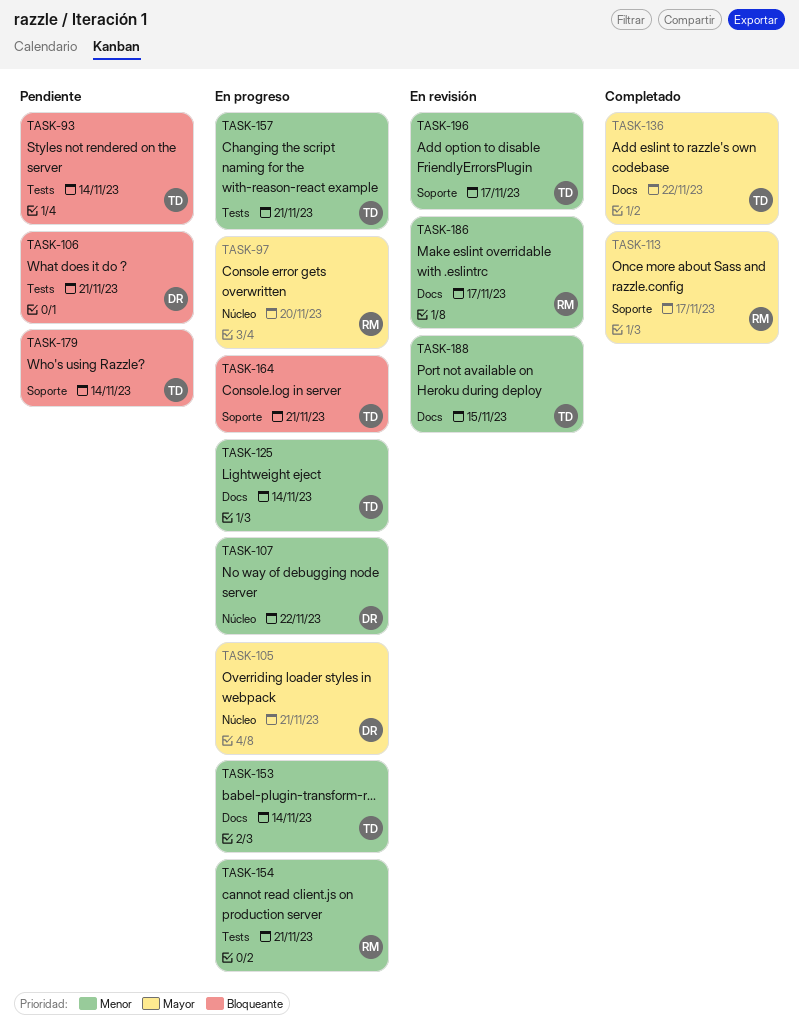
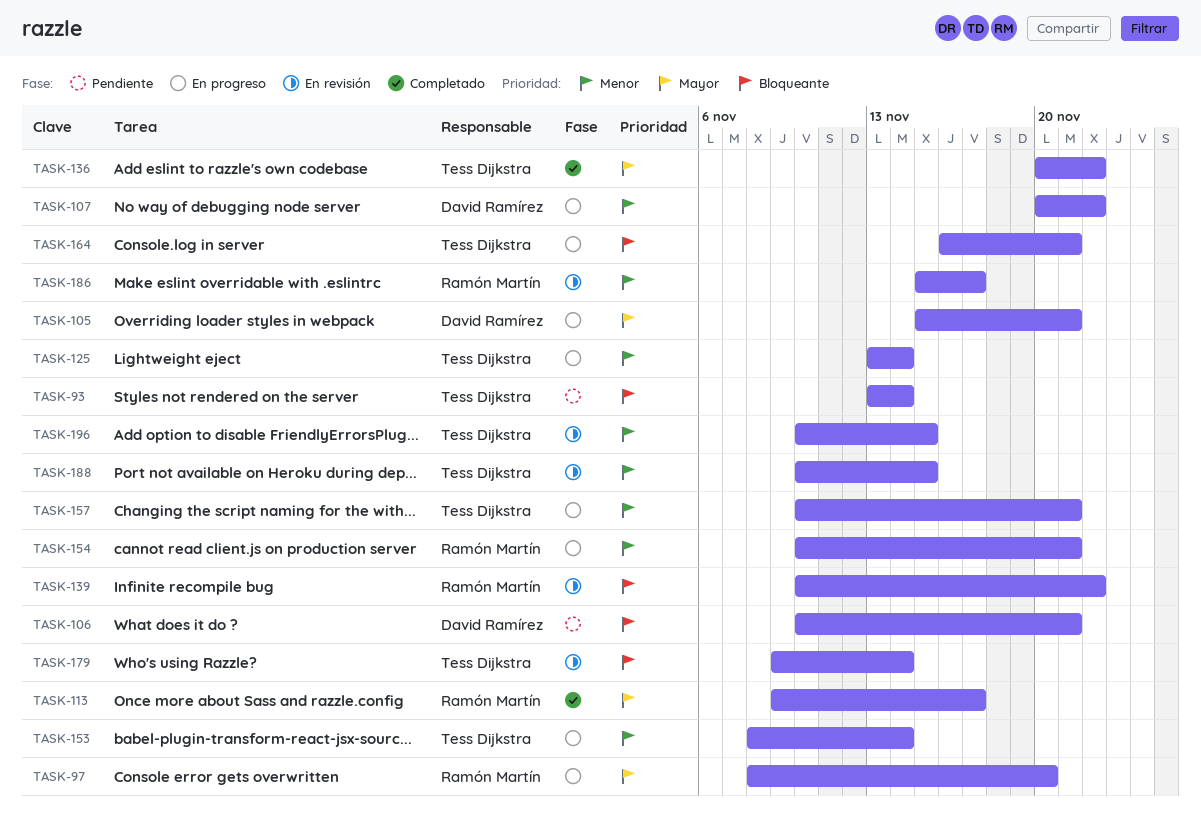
TASK-139: none -> present
TASK-179, status: Pendiente -> En revisión
TASK-196, due: Nov 17 -> Nov 15

